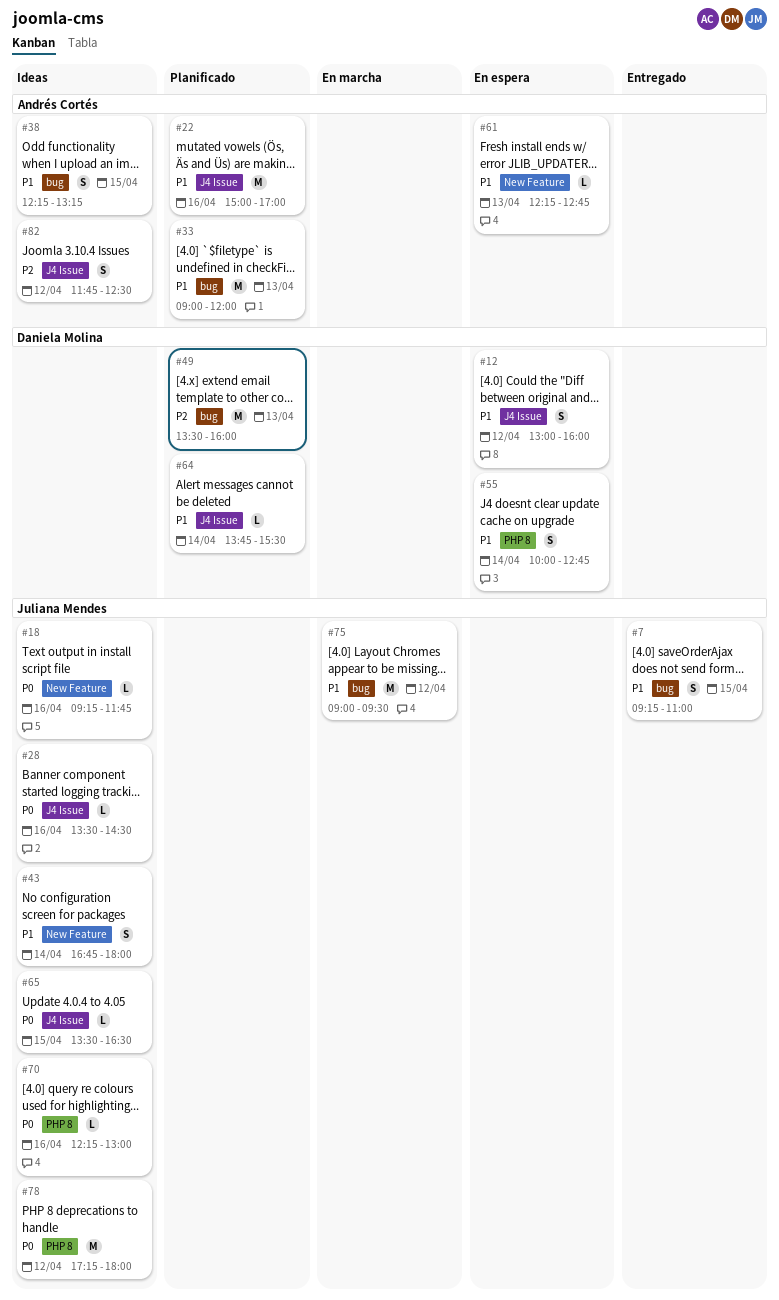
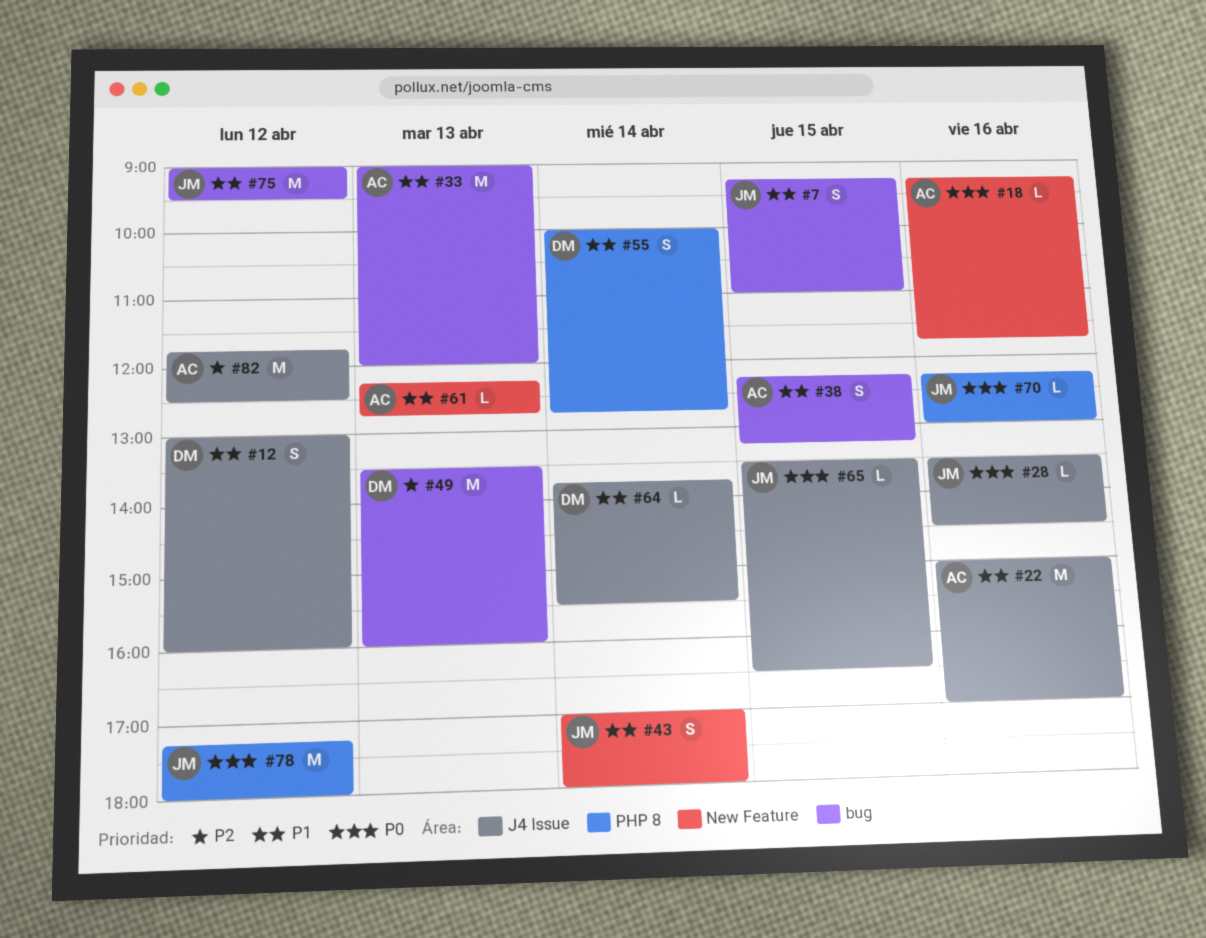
#18, owner: Juliana Mendes -> Andrés Cortés
#43, begins: 16:45 -> 17:00
#82, estimate: S -> M

